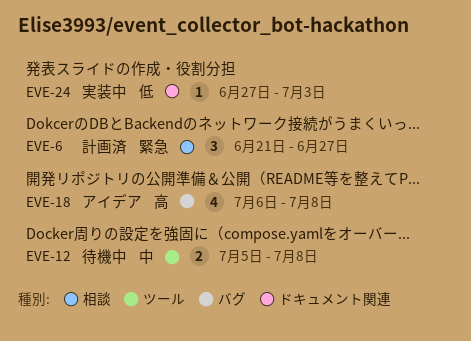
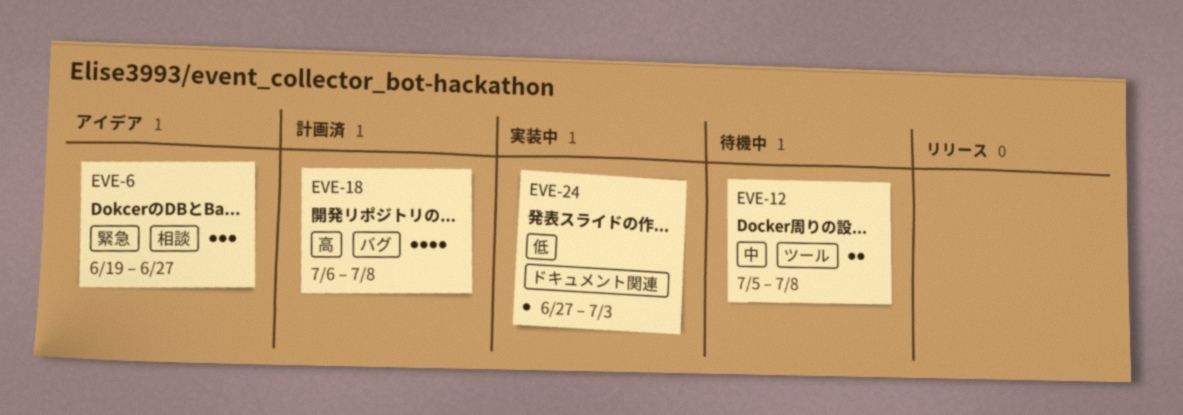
EVE-6, status: 計画済 -> アイデア
EVE-6, start: Jun 21 -> Jun 19
EVE-18, status: アイデア -> 計画済

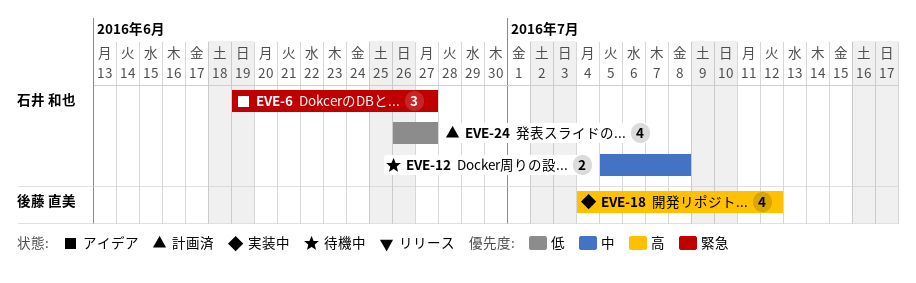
EVE-18, status: 計画済 -> 実装中
EVE-18, start: Jul 6 -> Jul 4
EVE-18, due: Jul 8 -> Jul 12
EVE-24, status: 実装中 -> 計画済
EVE-24, estimate: 1 -> 4
EVE-24, start: Jun 27 -> Jun 26
EVE-24, due: Jul 3 -> Jun 27

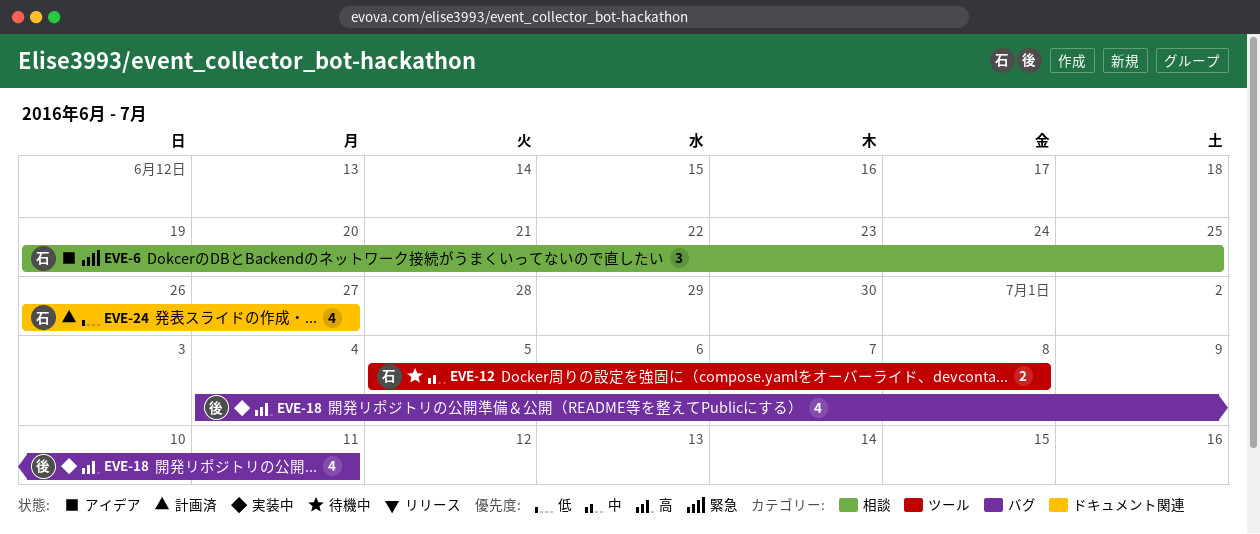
EVE-6, due: Jun 27 -> Jun 25
EVE-18, due: Jul 12 -> Jul 11

